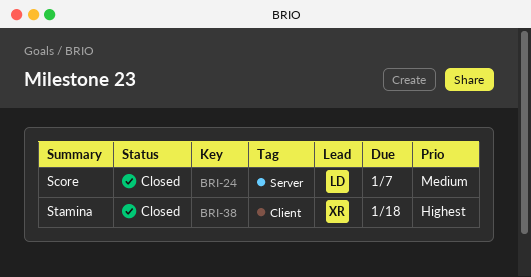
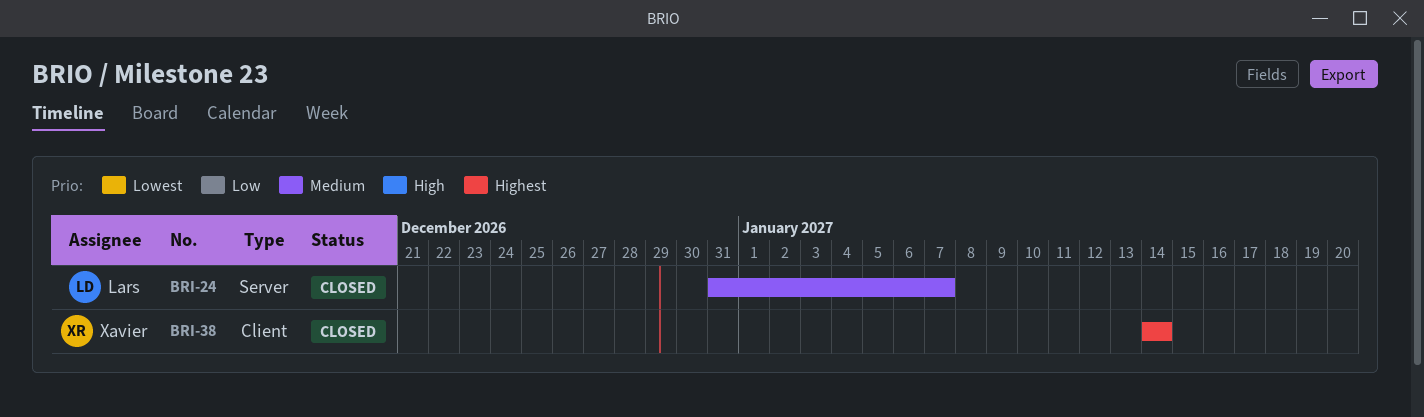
BRI-38, due: Jan 18 -> Jan 14

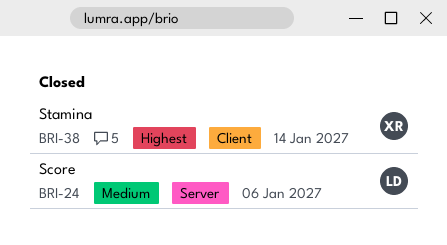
BRI-24, due: Jan 7 -> Jan 6

